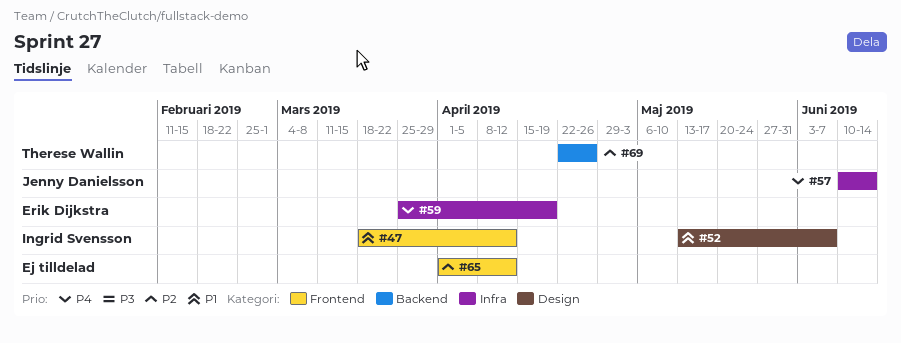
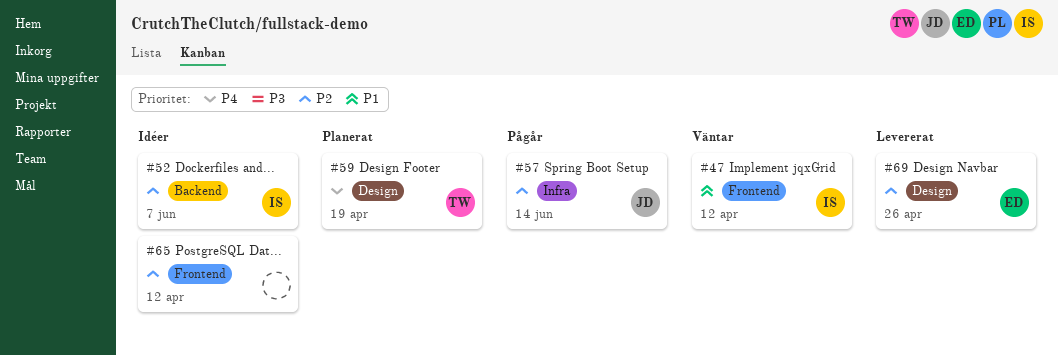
#52, priority: P1 -> P2
#52, label: Design -> Backend
#57, priority: P4 -> P2
#59, owner: Erik Dijkstra -> Therese Wallin
#59, label: Infra -> Design
#69, owner: Therese Wallin -> Erik Dijkstra
#69, label: Backend -> Design

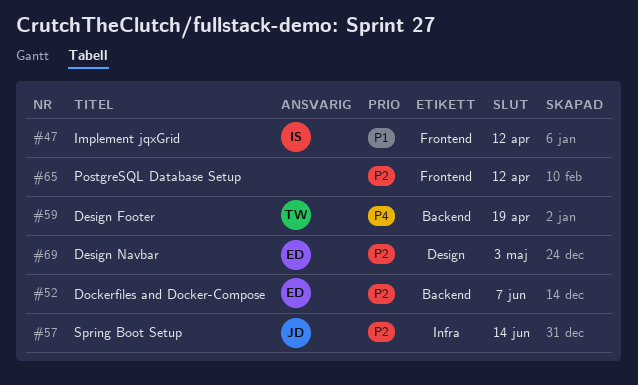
#52, owner: IS -> ED
#59, label: Design -> Backend
#69, due: Apr 26 -> May 3

